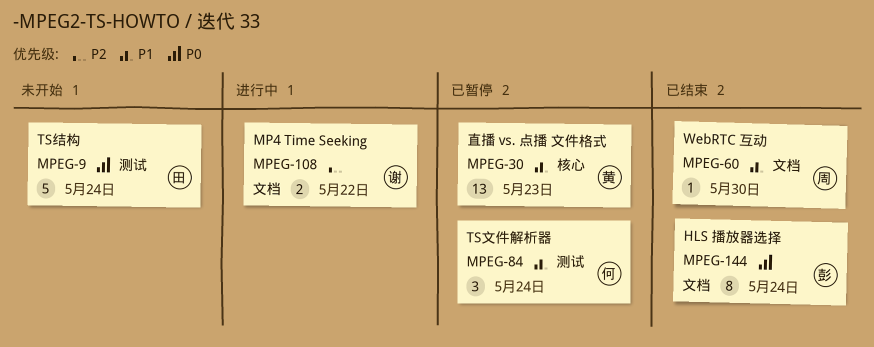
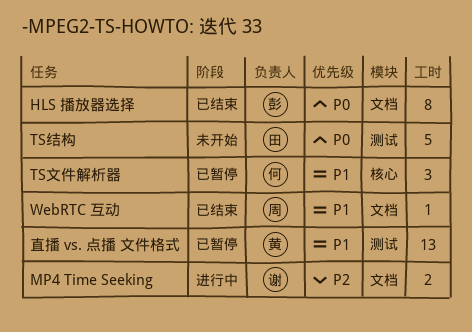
TS文件解析器, label: 测试 -> 核心
直播 vs. 点播 文件格式, label: 核心 -> 测试

